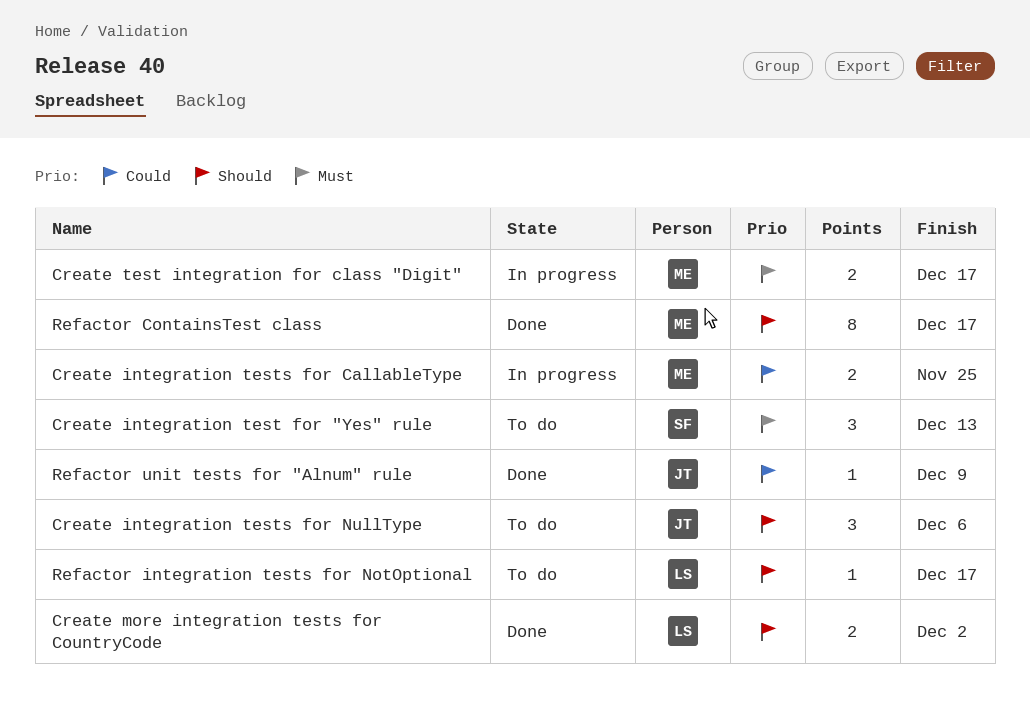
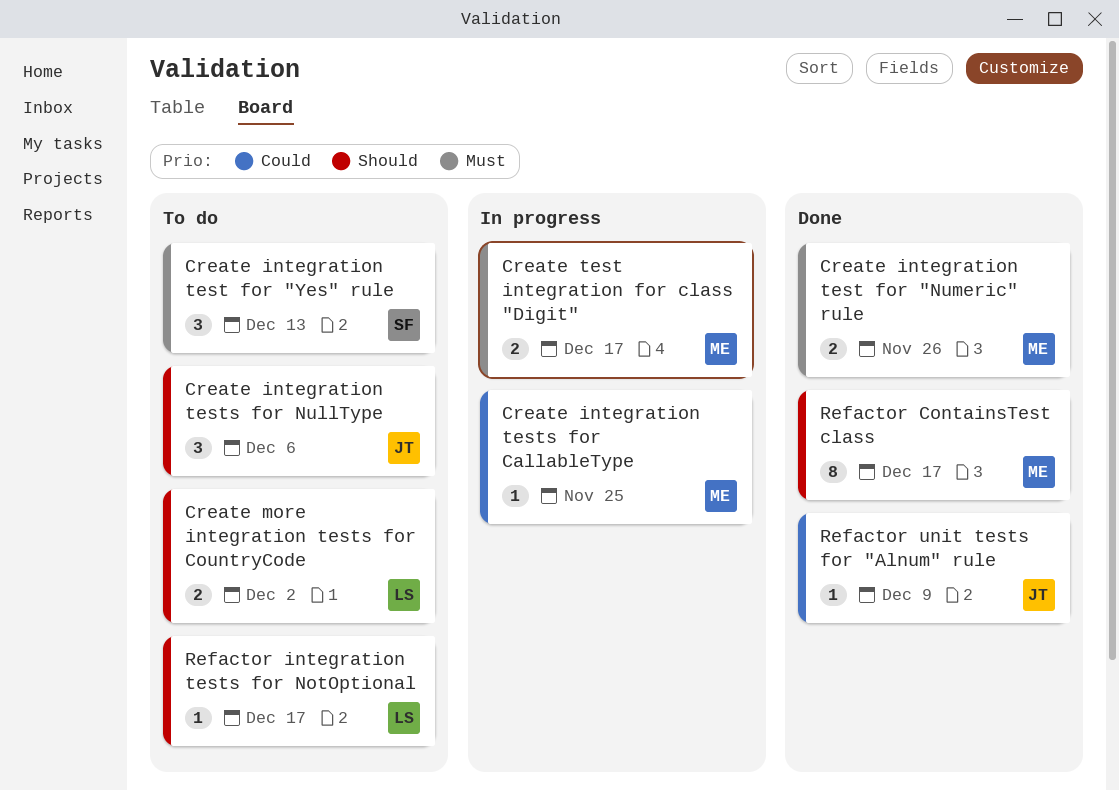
Create integration test for "Numeric" rule: none -> present
Create integration tests for CallableType, estimate: 2 -> 1
Create more integration tests for CountryCode, status: Done -> To do

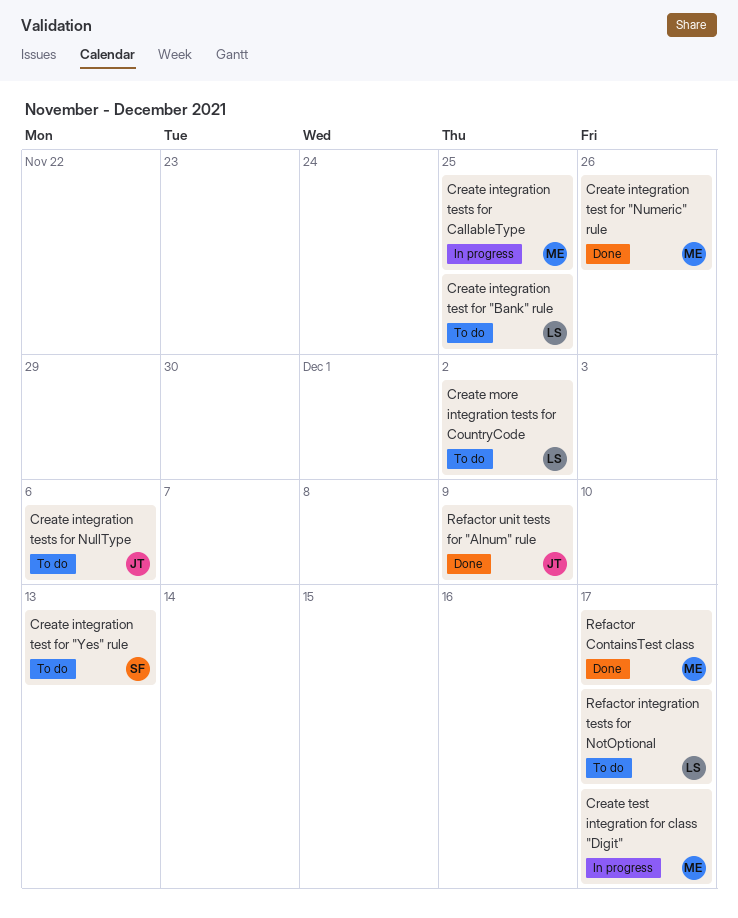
Create integration test for "Bank" rule: none -> present

